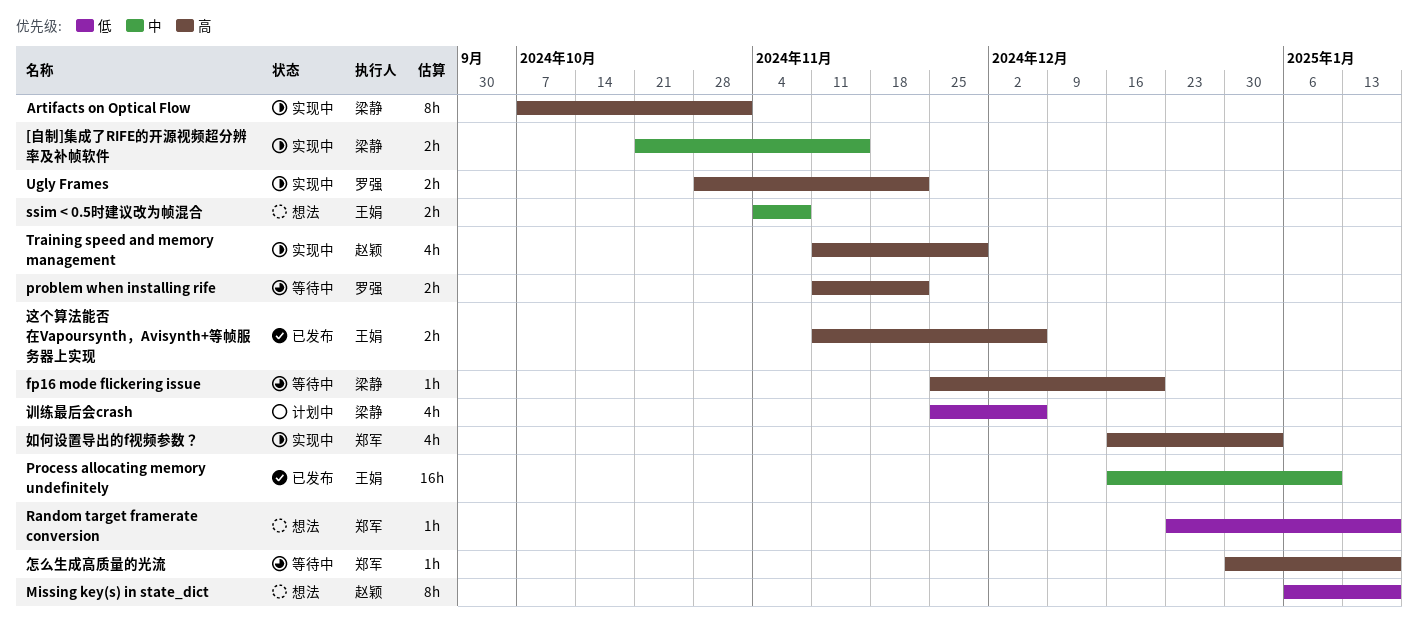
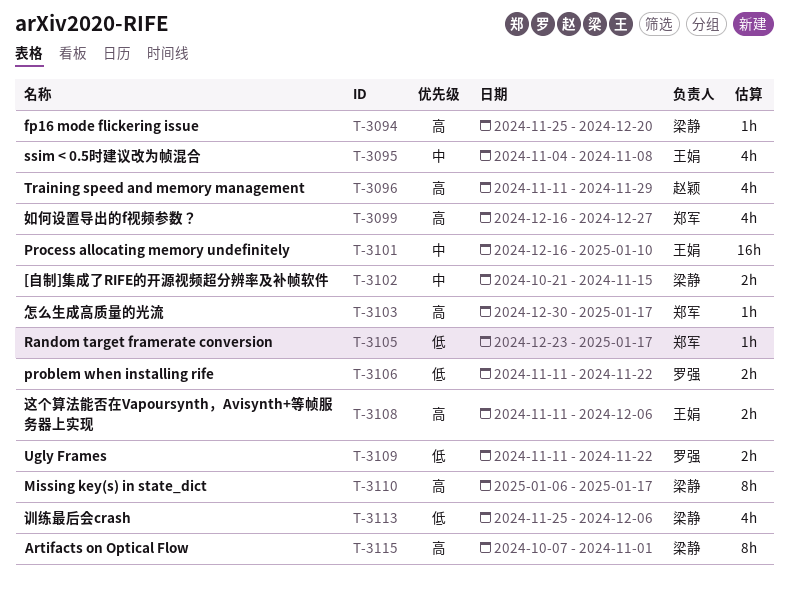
Missing key(s) in state_dict, owner: 赵颖 -> 梁静
Missing key(s) in state_dict, priority: 低 -> 高
problem when installing rife, priority: 高 -> 低
ssim < 0.5时建议改为帧混合, estimate: 2h -> 4h
Ugly Frames, priority: 高 -> 低
Ugly Frames, start: Oct 28 -> Nov 11
如何设置导出的f视频参数？, due: Jan 3 -> Dec 27

